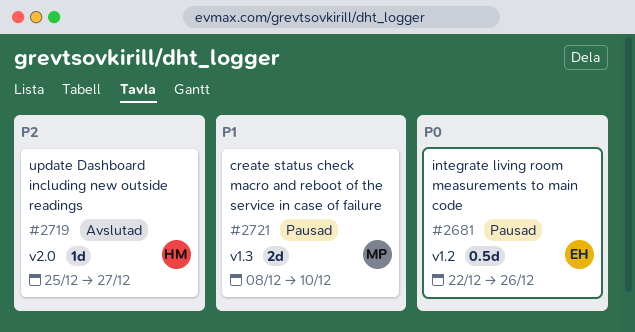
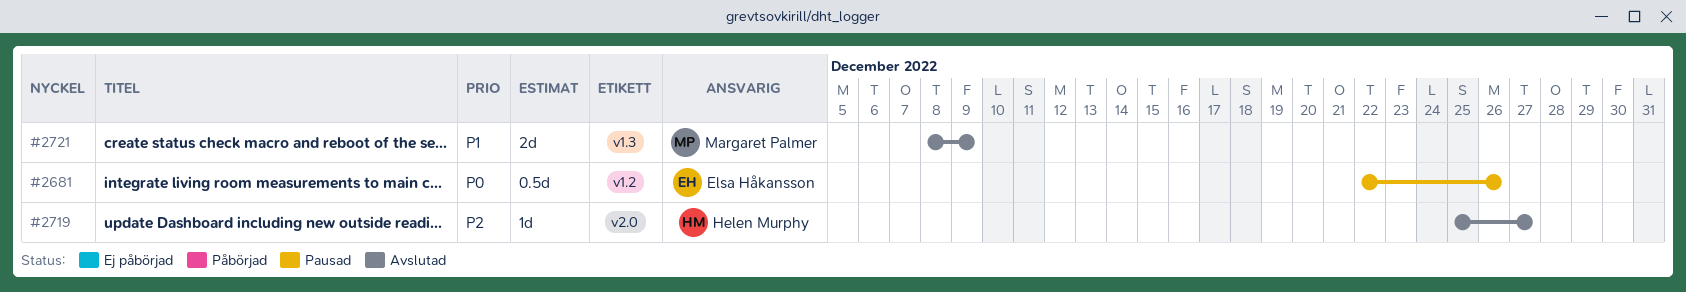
#2721, status: Pausad -> Avslutad
#2721, due: Dec 10 -> Dec 9

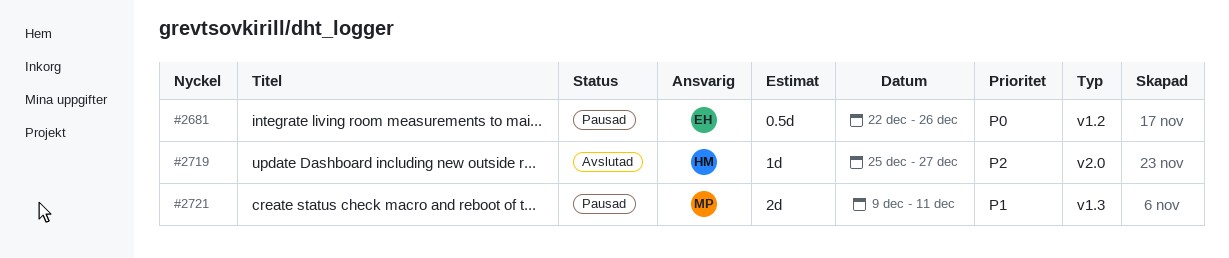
#2721, status: Avslutad -> Pausad
#2721, start: Dec 8 -> Dec 9
#2721, due: Dec 9 -> Dec 11

